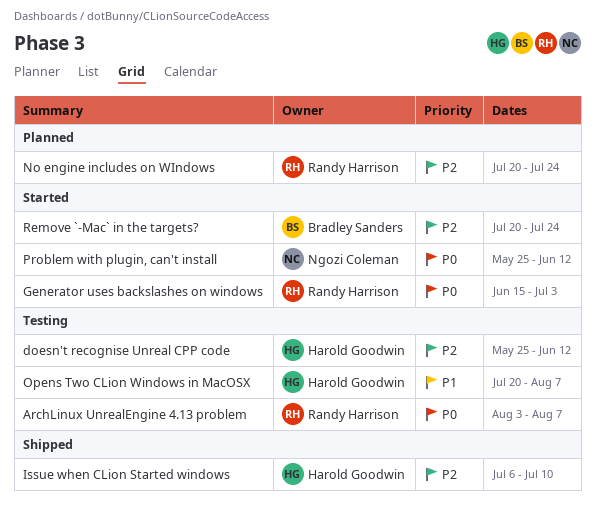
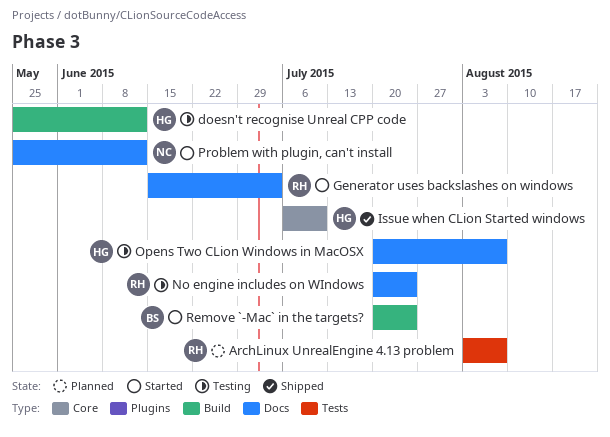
ArchLinux UnrealEngine 4.13 problem, status: Testing -> Planned
No engine includes on WIndows, status: Planned -> Testing

